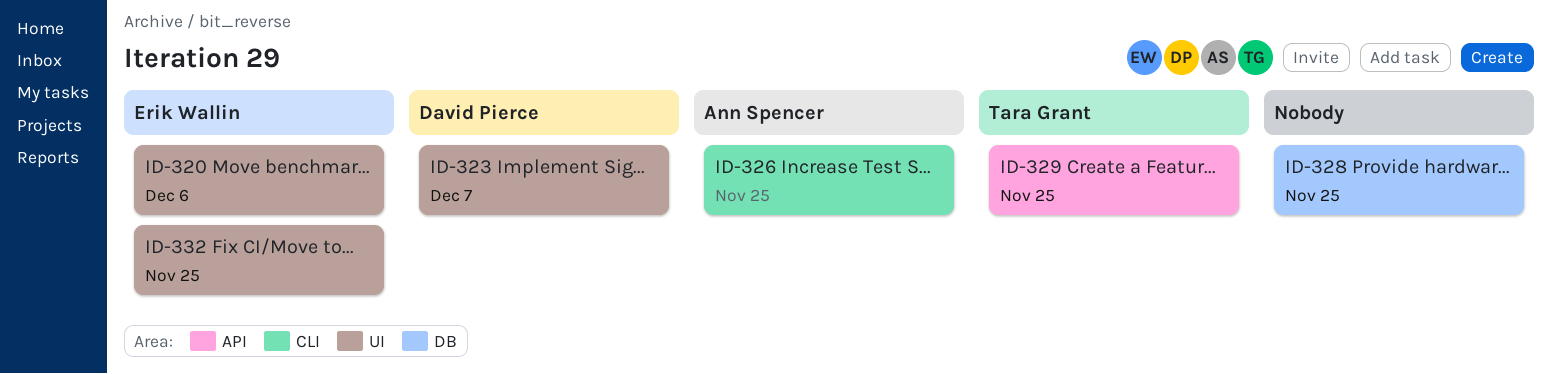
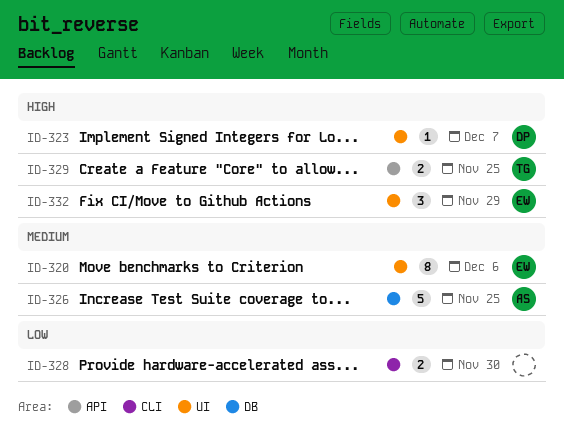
ID-326, label: CLI -> DB
ID-328, label: DB -> CLI
ID-328, due: Nov 25 -> Nov 30
ID-332, due: Nov 25 -> Nov 29

